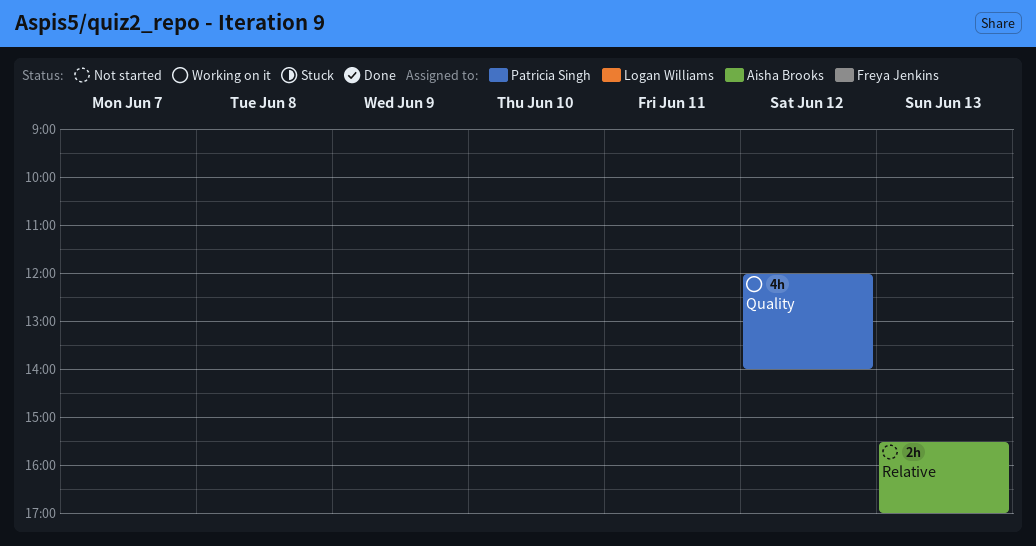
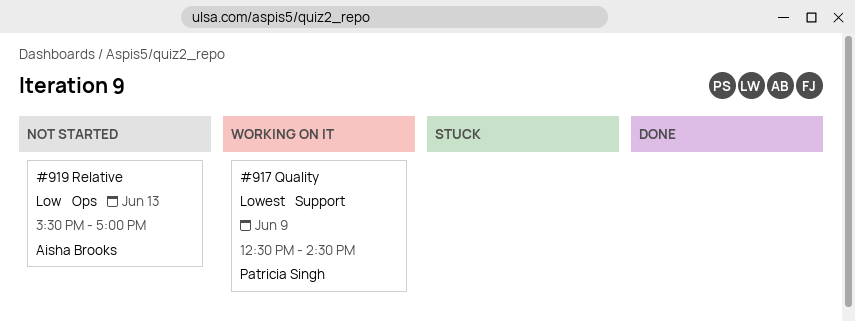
Quality, day: Jun 12 -> Jun 9
Quality, begins: 12:00 -> 12:30
Quality, ends: 14:00 -> 14:30

